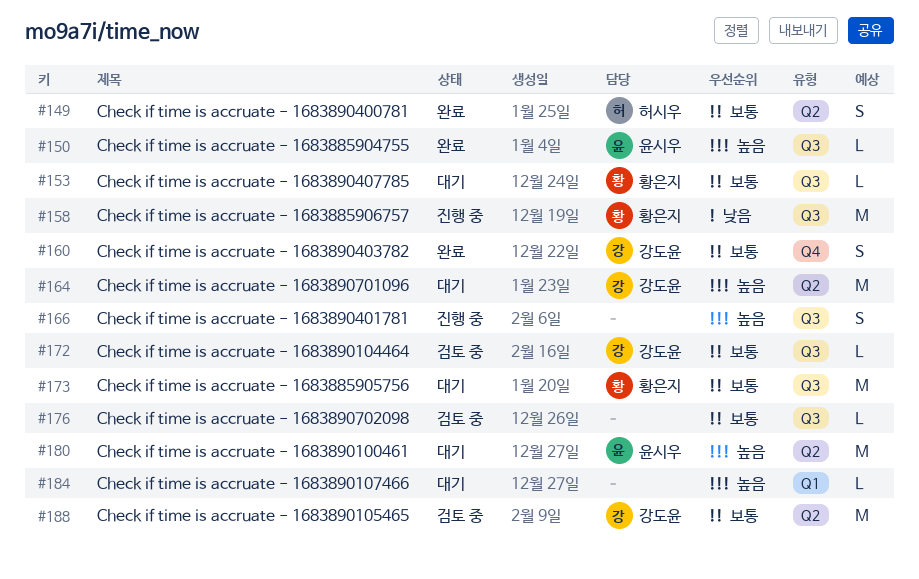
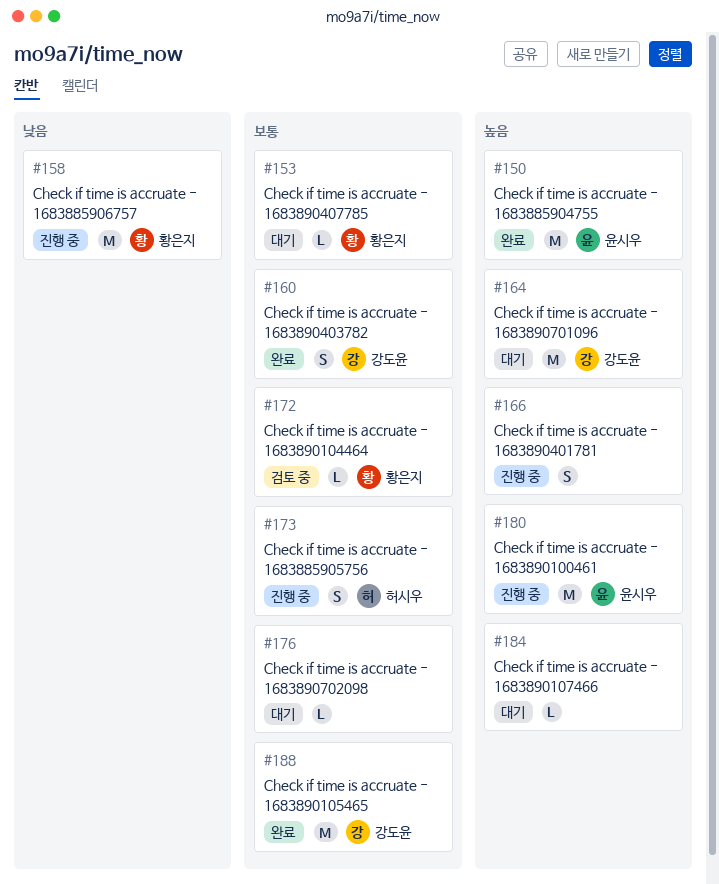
#149: present -> none
#150, estimate: L -> M
#172, owner: 강도윤 -> 황은지
#173, status: 대기 -> 진행 중
#173, owner: 황은지 -> 허시우
#173, estimate: M -> S
#176, status: 검토 중 -> 대기
#180, status: 대기 -> 진행 중
#188, status: 검토 중 -> 완료

